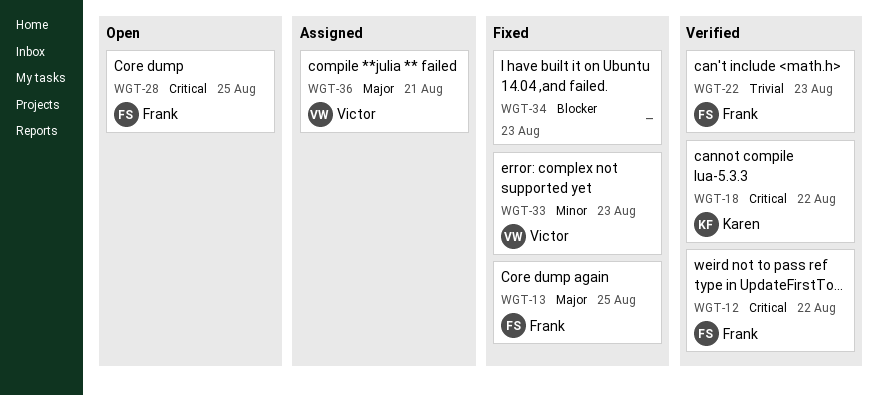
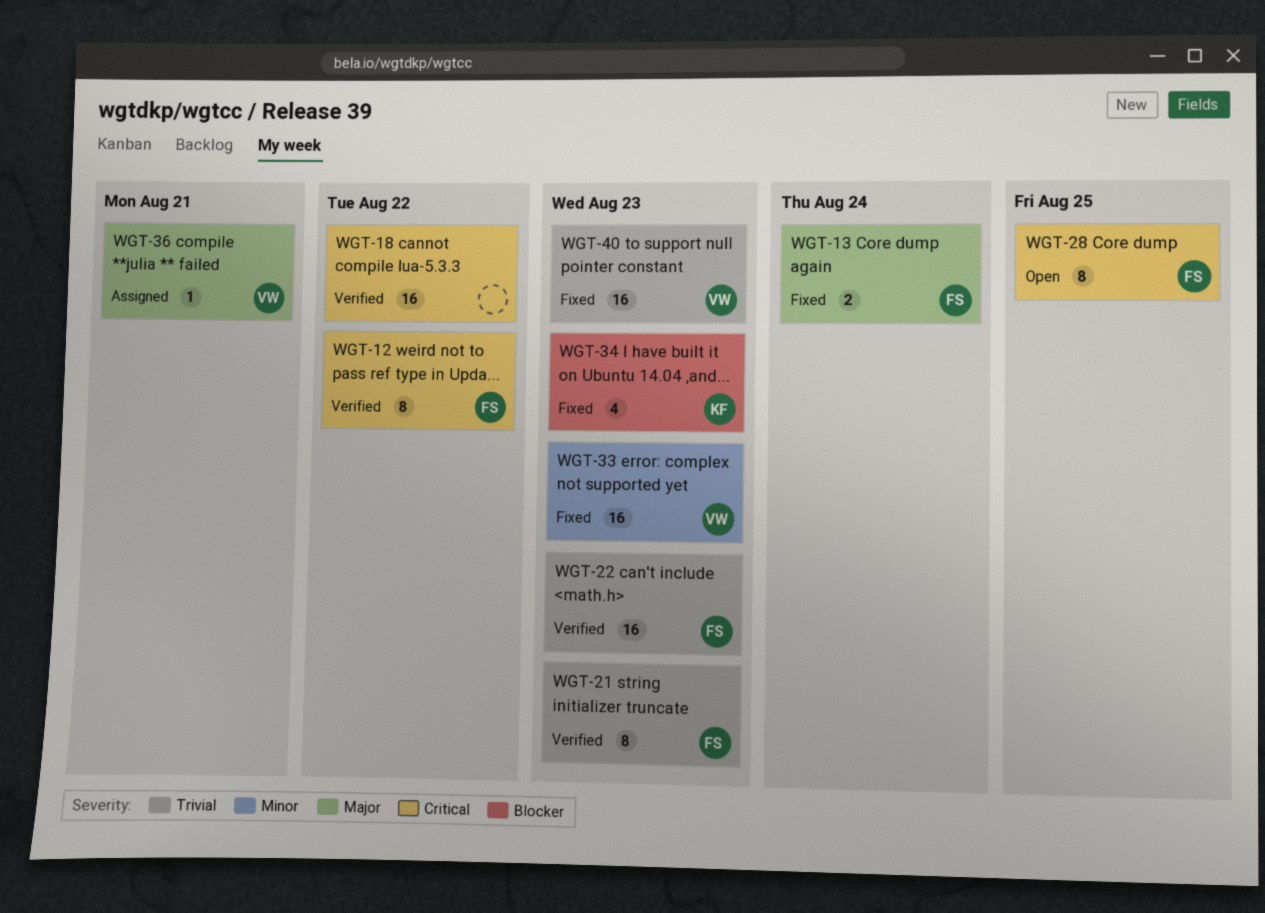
WGT-13, due: Aug 25 -> Aug 24
WGT-18, owner: Karen -> none
WGT-21: none -> present
WGT-34, owner: none -> Karen
WGT-40: none -> present

